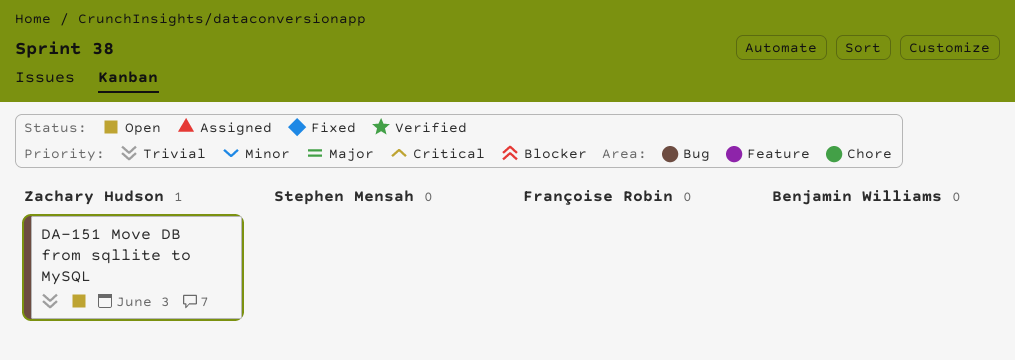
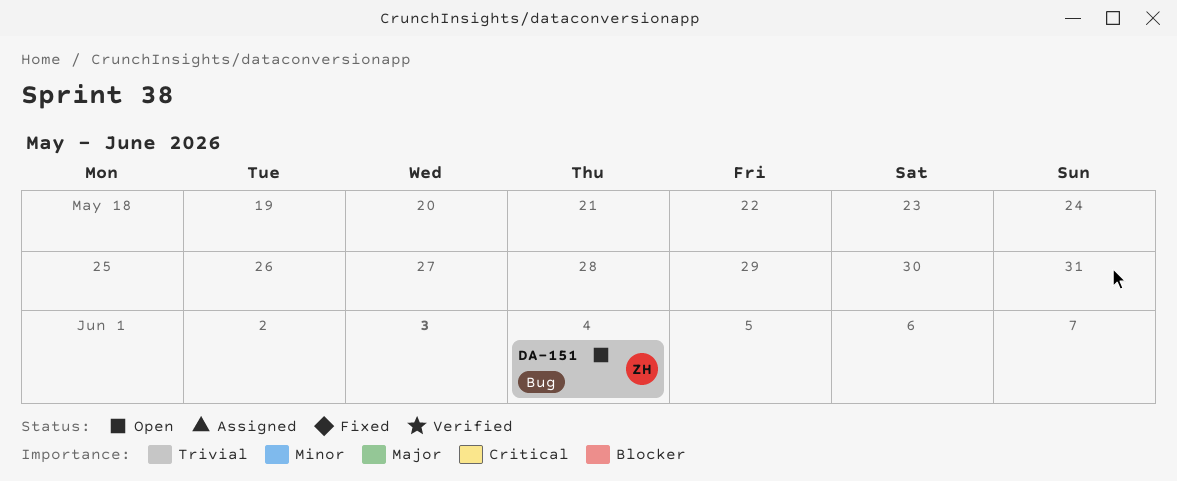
DA-151, due: Jun 3 -> Jun 4

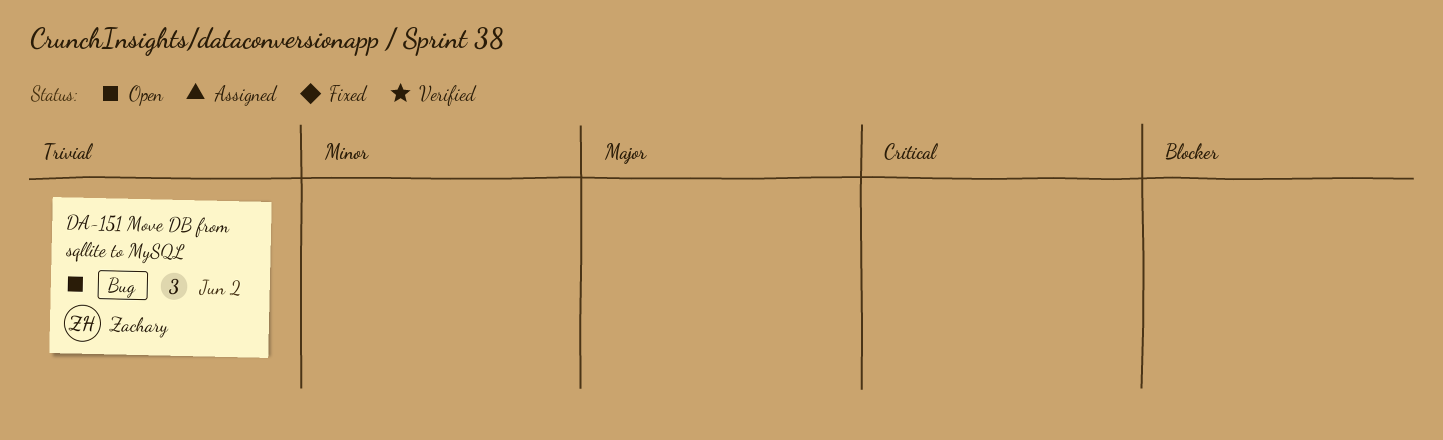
DA-151, due: Jun 4 -> Jun 2

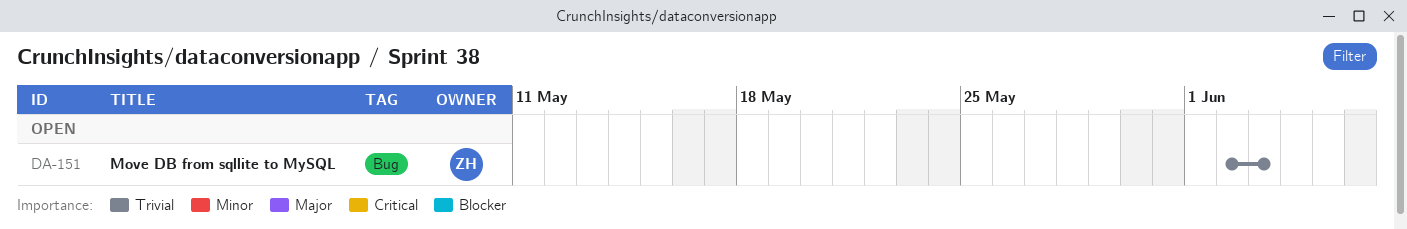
DA-151, due: Jun 2 -> Jun 3

